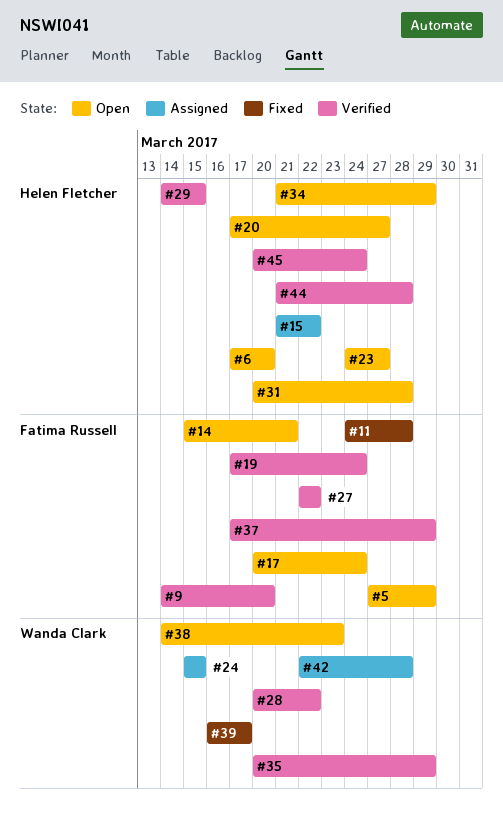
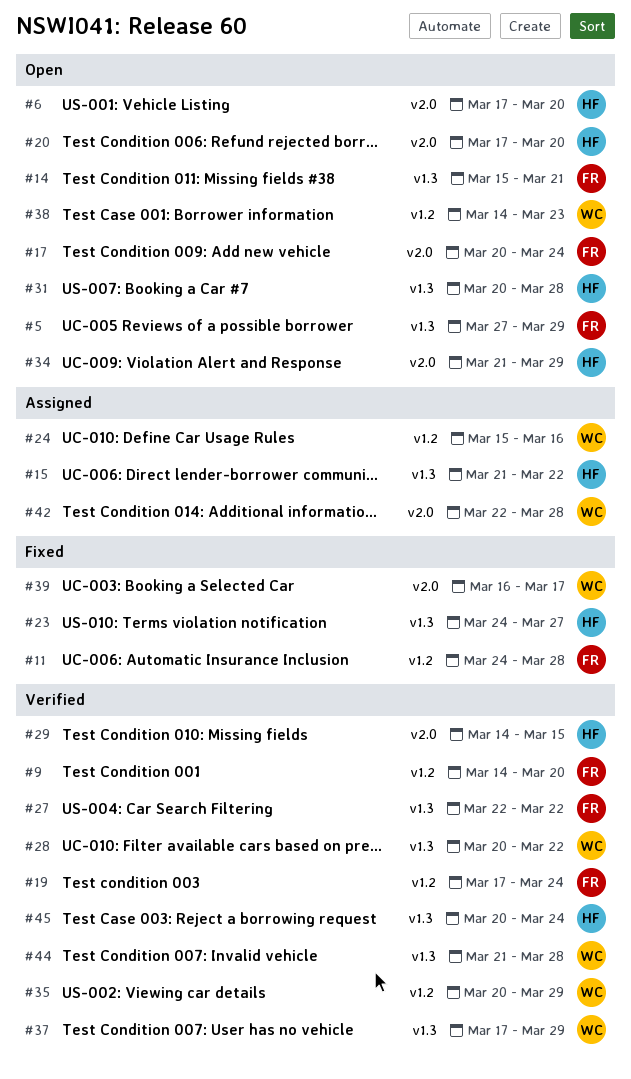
#20, due: Mar 27 -> Mar 20
#23, status: Open -> Fixed
#24, due: Mar 15 -> Mar 16
#37, owner: Fatima Russell -> Wanda Clark
#44, owner: Helen Fletcher -> Wanda Clark

